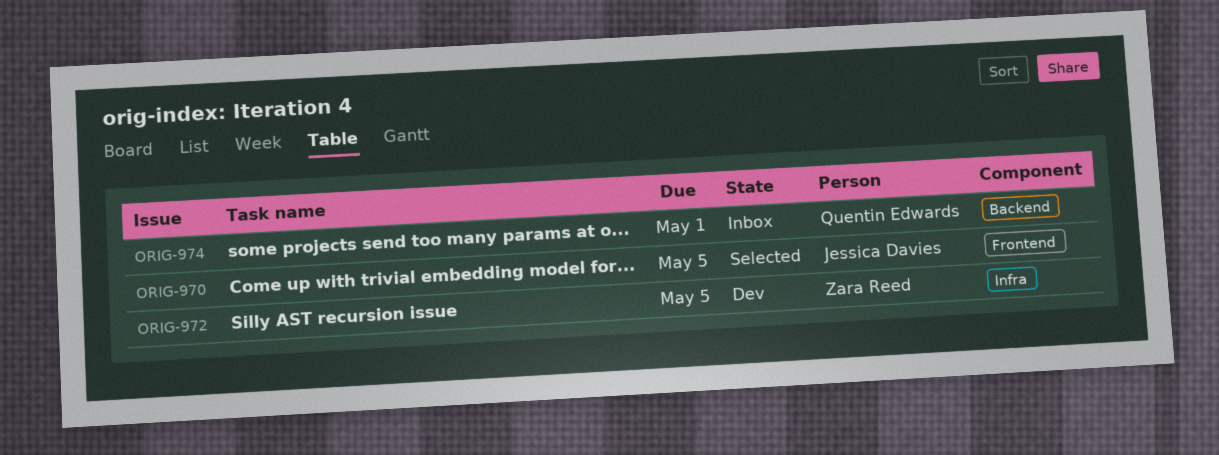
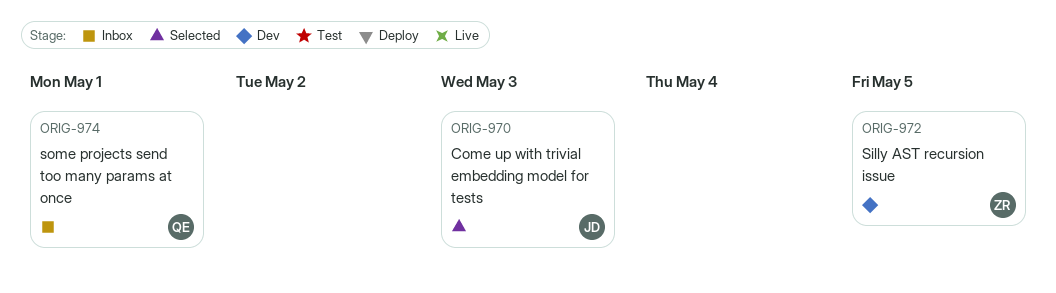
ORIG-970, due: May 5 -> May 3

